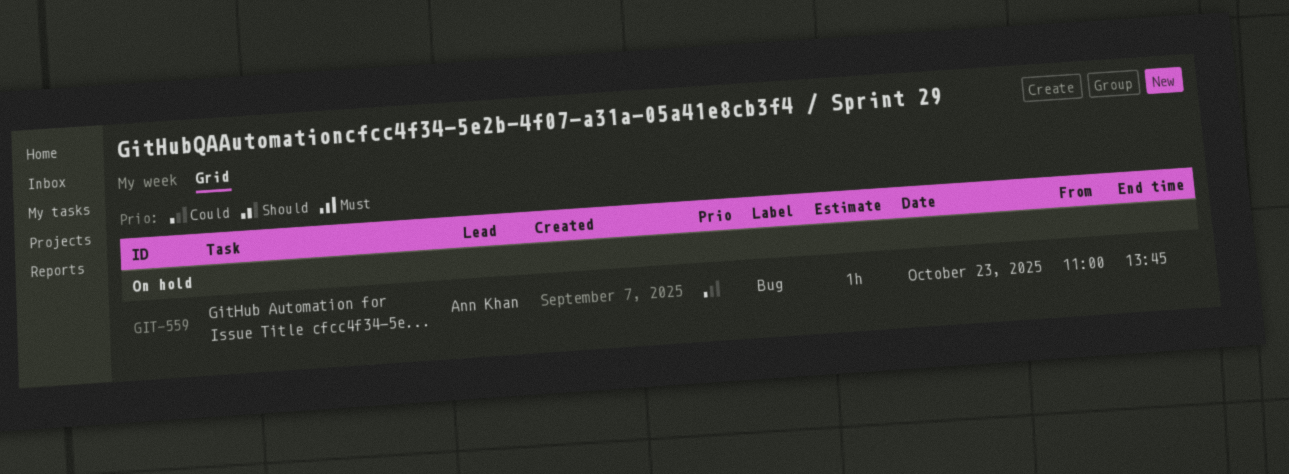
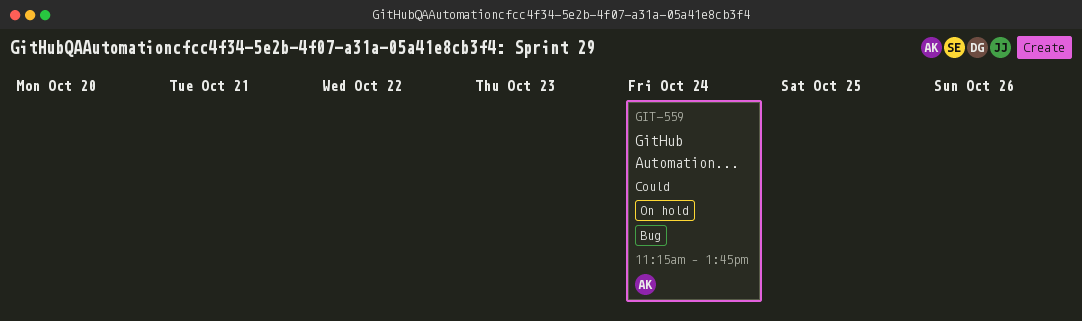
GIT-559, day: Oct 23 -> Oct 24
GIT-559, begins: 11:00 -> 11:15

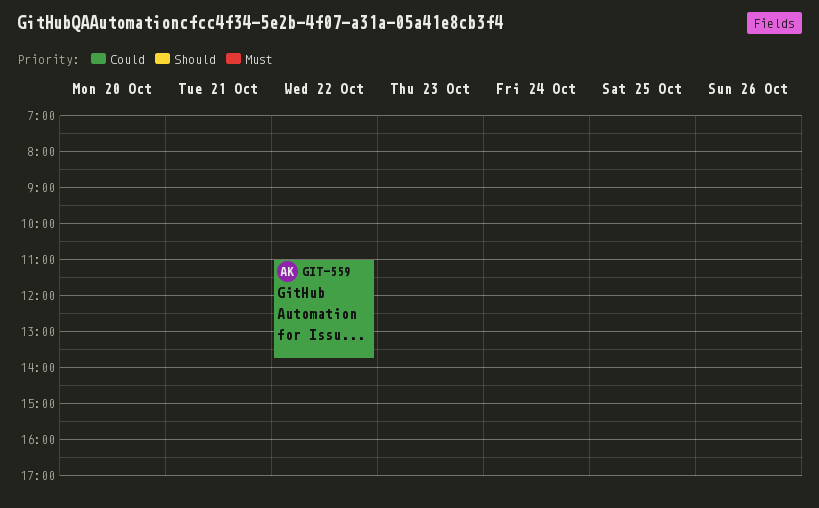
GIT-559, day: Oct 24 -> Oct 22
GIT-559, begins: 11:15 -> 11:00

